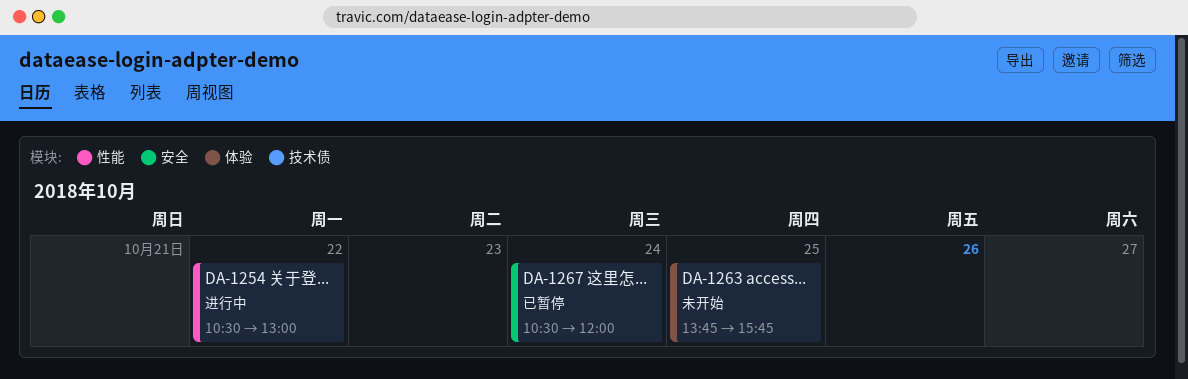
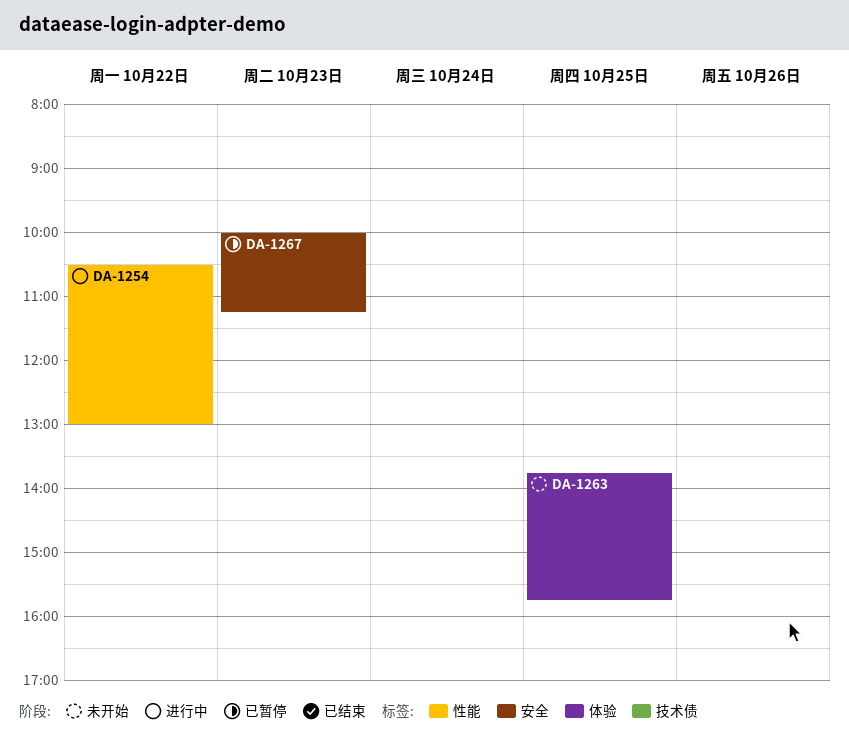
DA-1267, day: Oct 24 -> Oct 23
DA-1267, begins: 10:30 -> 10:00
DA-1267, ends: 12:00 -> 11:15

